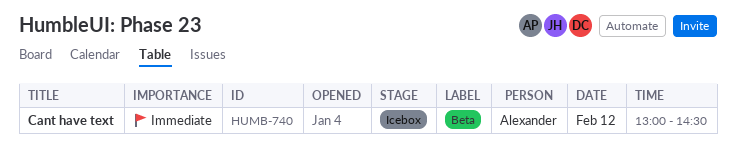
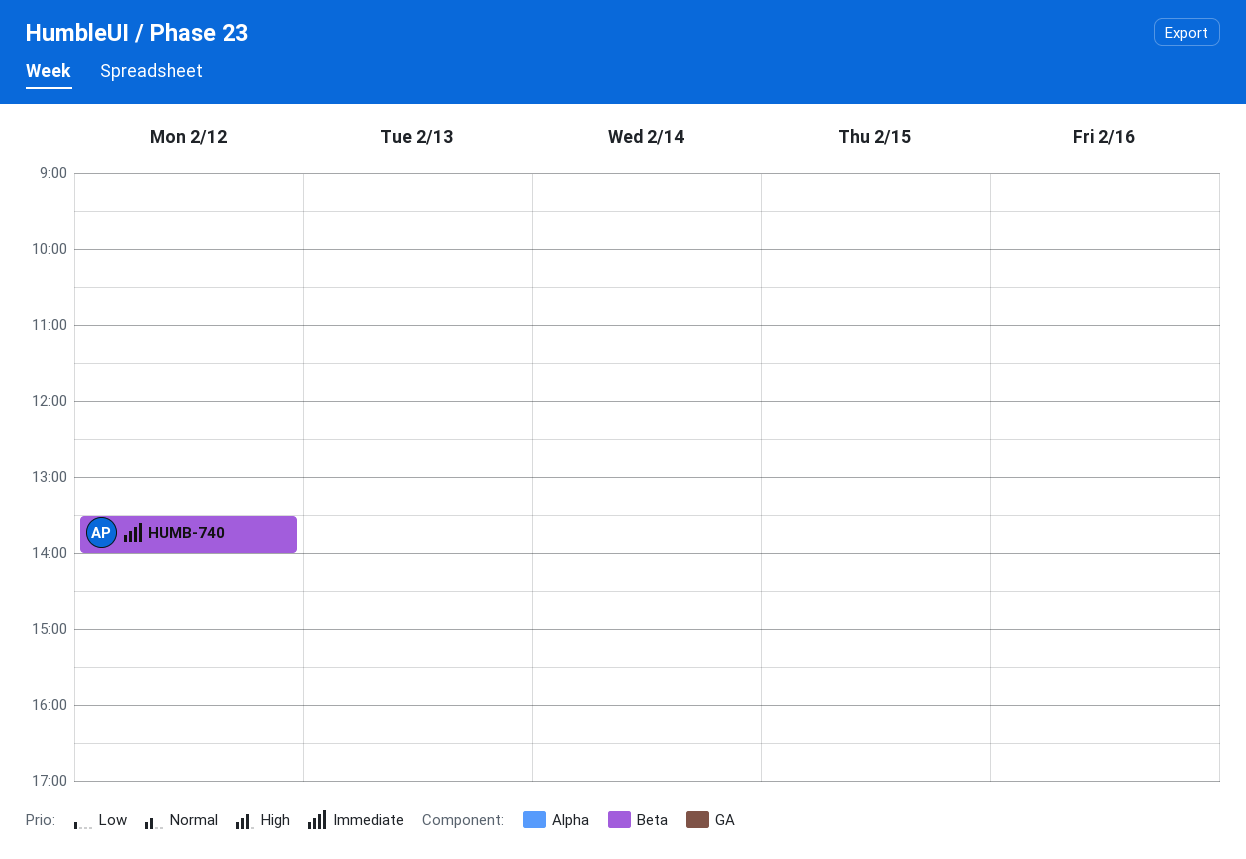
HUMB-740, begins: 13:00 -> 13:30
HUMB-740, ends: 14:30 -> 14:00

